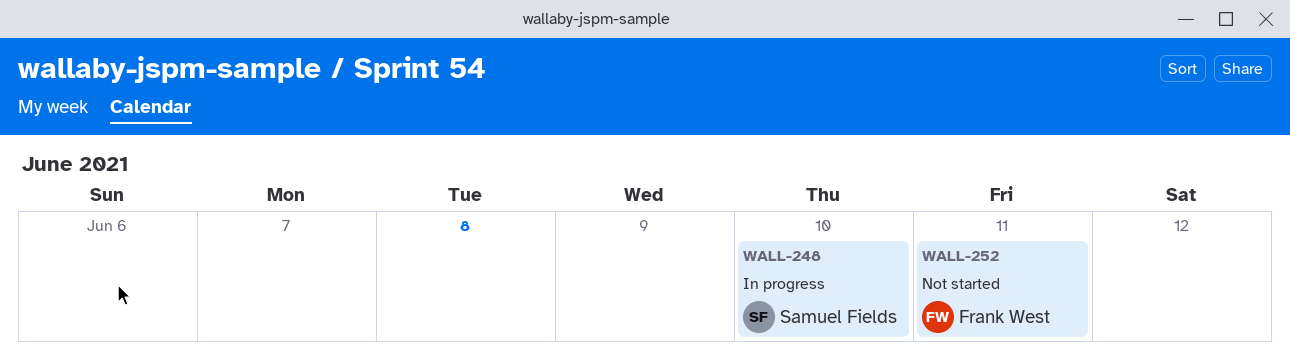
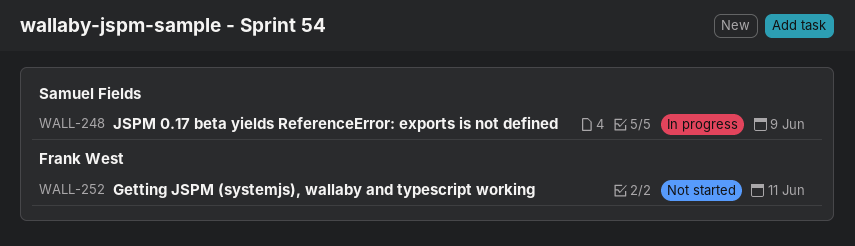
WALL-248, due: Jun 10 -> Jun 9

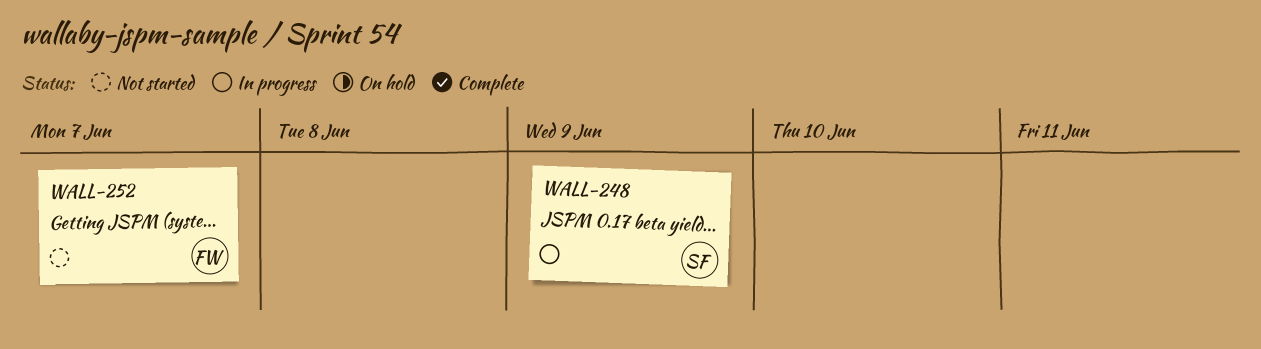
WALL-252, due: Jun 11 -> Jun 7

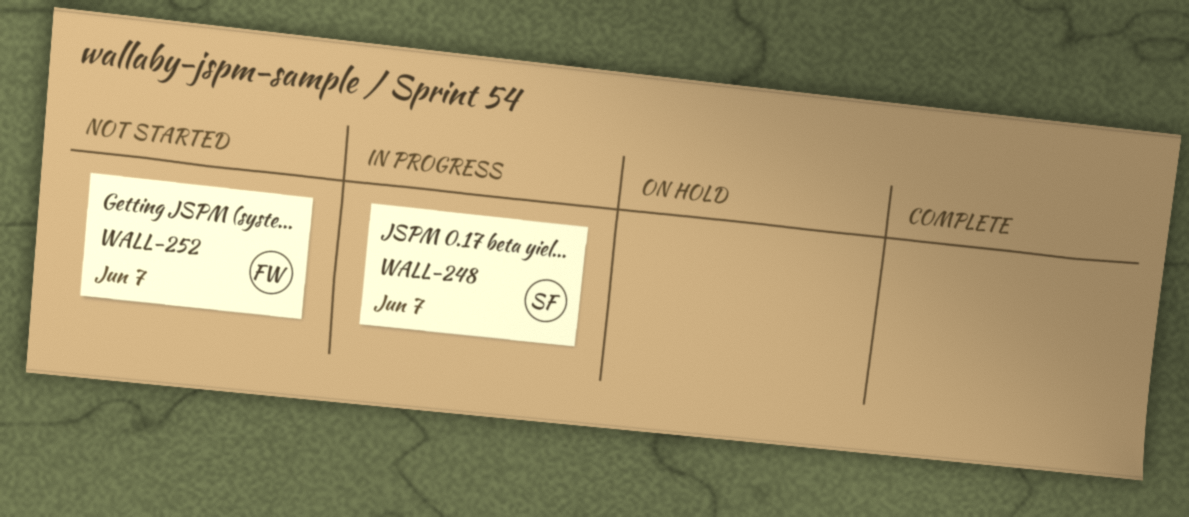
WALL-248, due: Jun 9 -> Jun 7

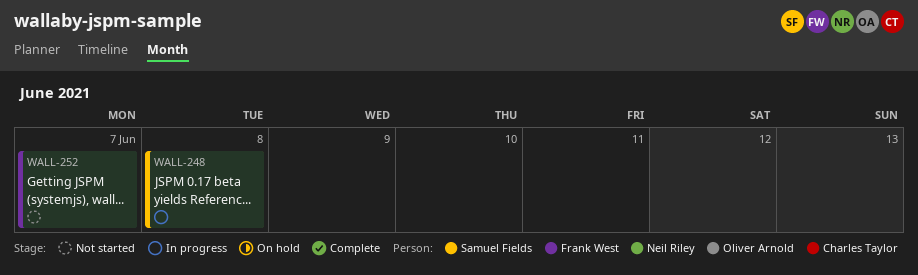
WALL-248, due: Jun 7 -> Jun 8

